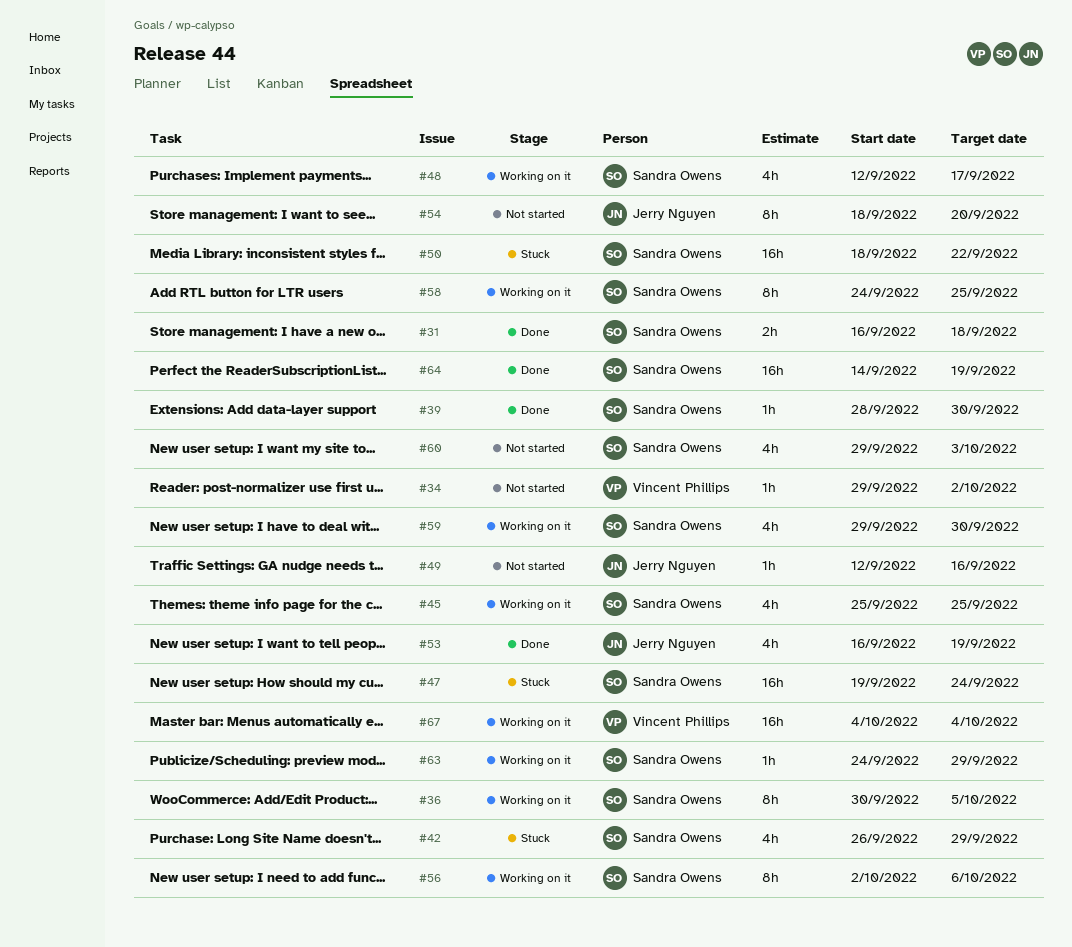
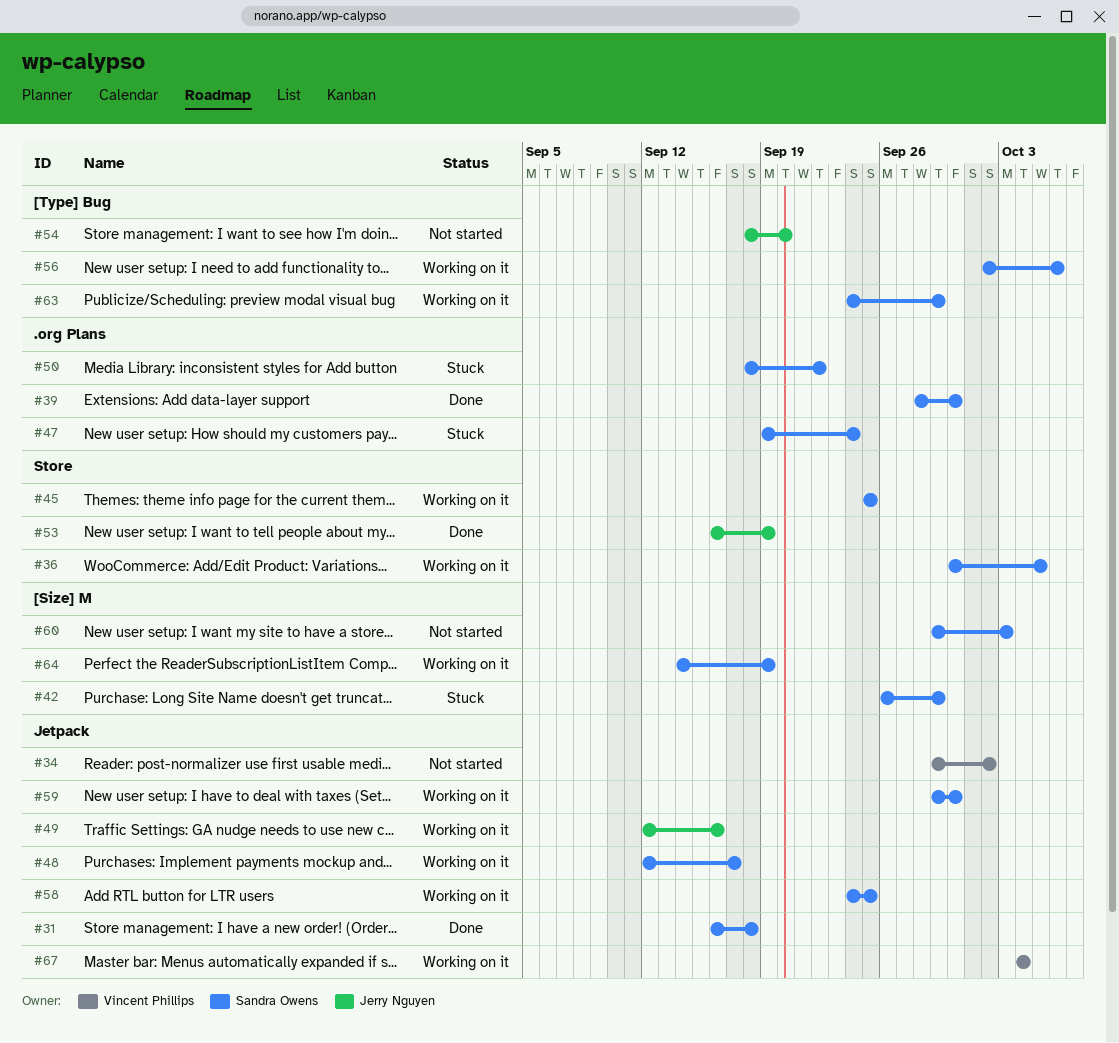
#49, status: Not started -> Working on it
#64, status: Done -> Working on it

